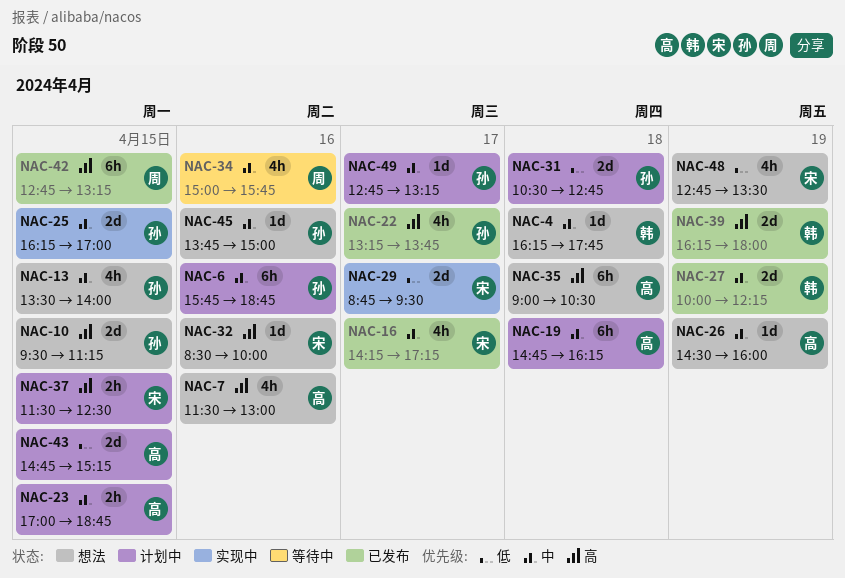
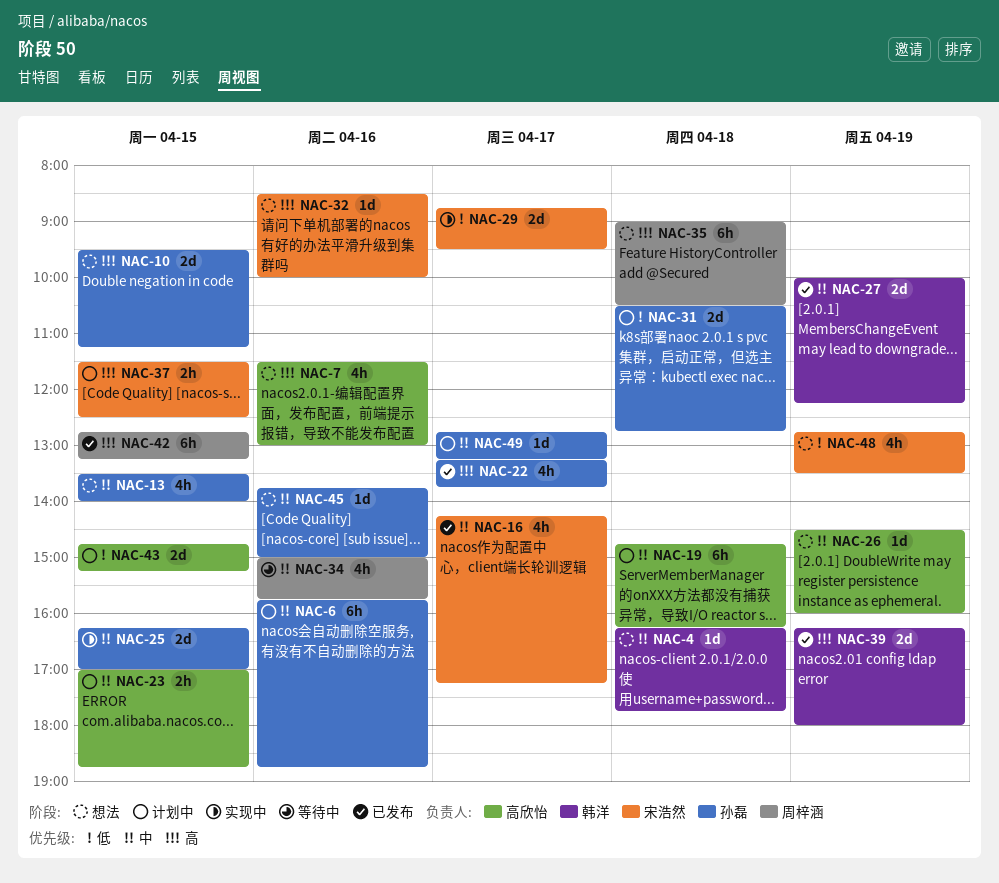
NAC-35, owner: 高欣怡 -> 周梓涵

